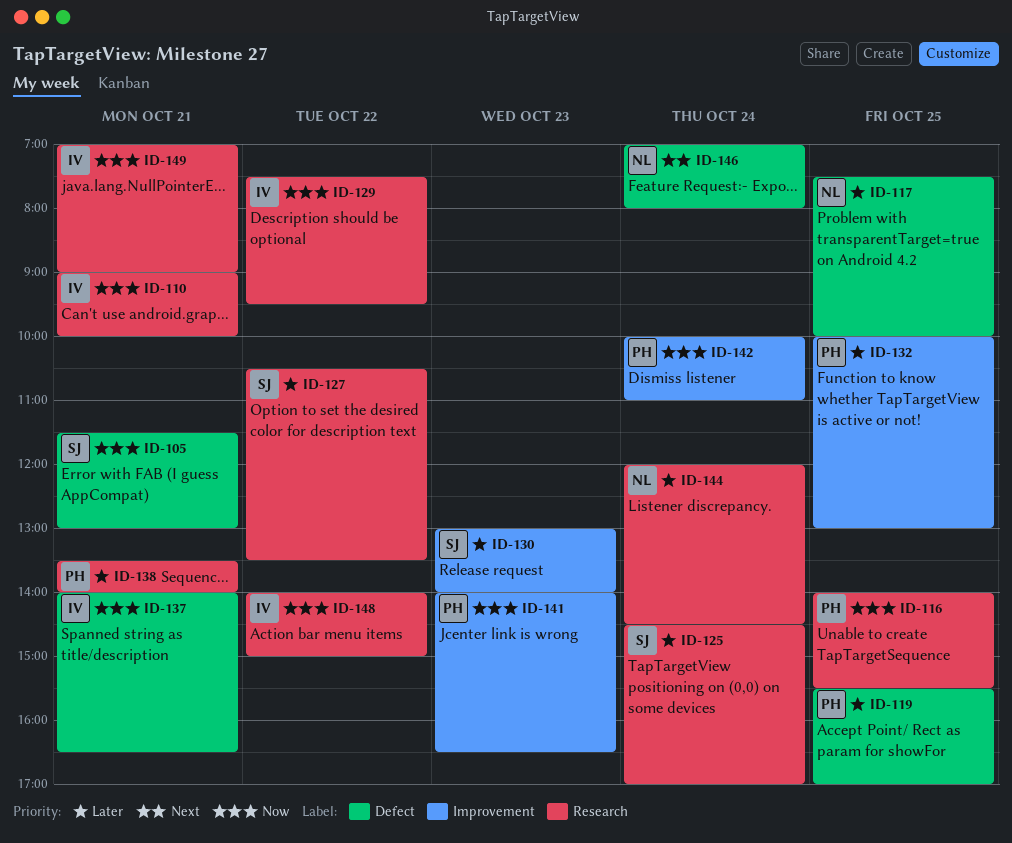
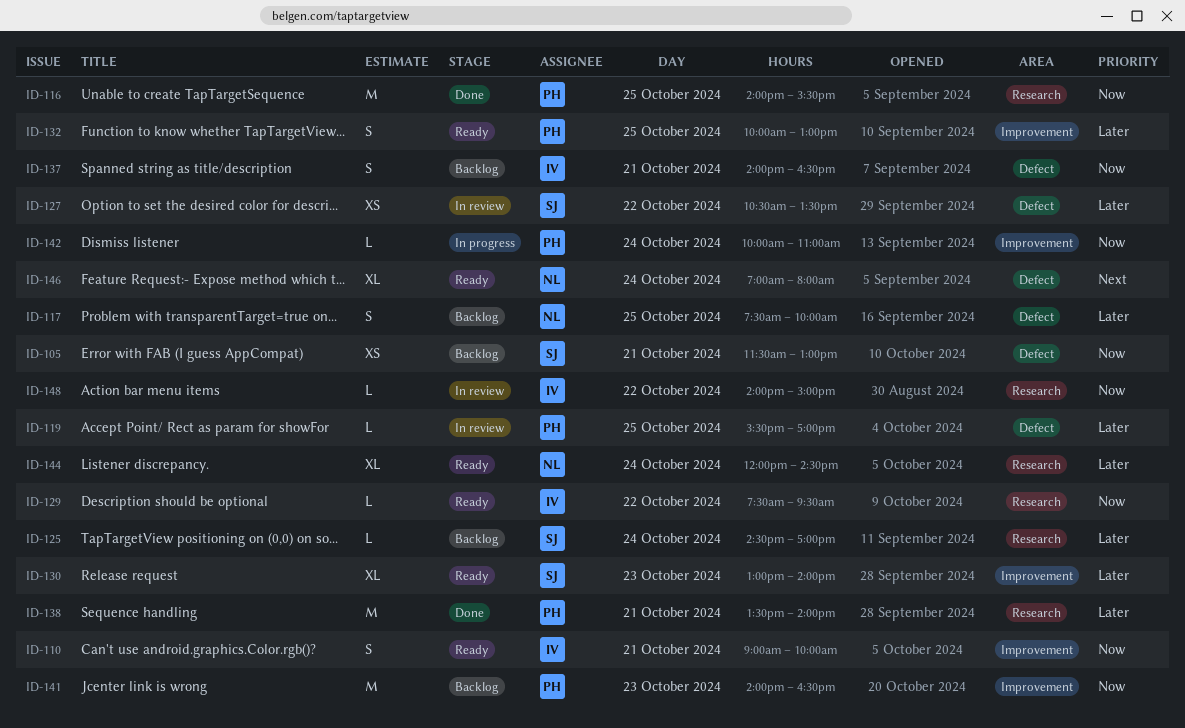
ID-110, label: Research -> Improvement
ID-127, label: Research -> Defect
ID-149: present -> none

